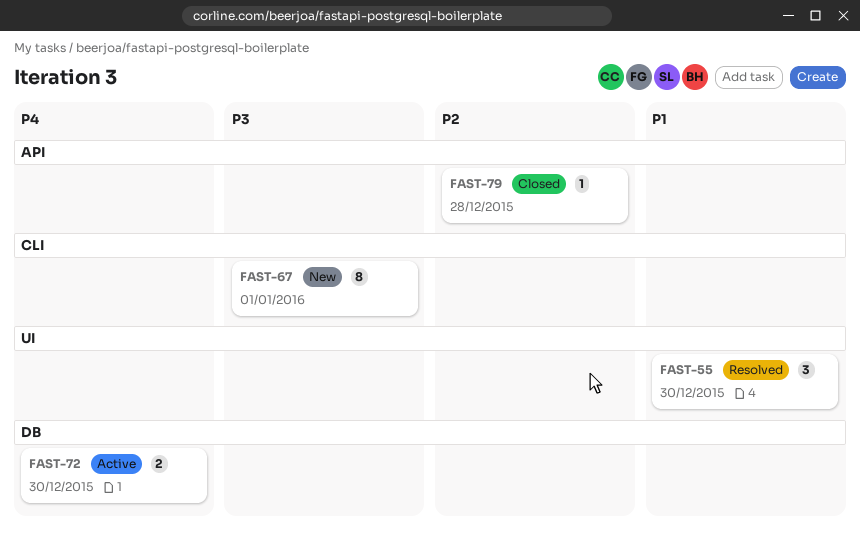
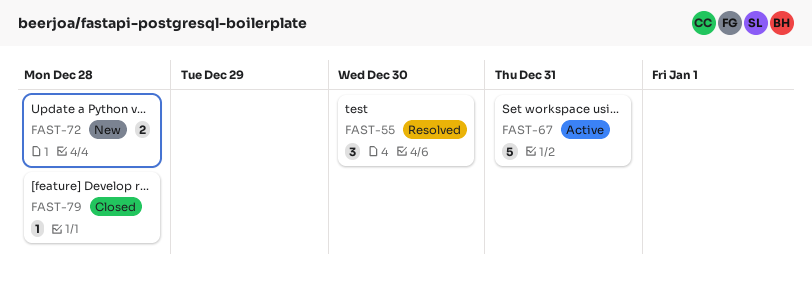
FAST-67, status: New -> Active
FAST-67, estimate: 8 -> 5
FAST-67, due: Jan 1 -> Dec 31
FAST-72, status: Active -> New
FAST-72, due: Dec 30 -> Dec 28

